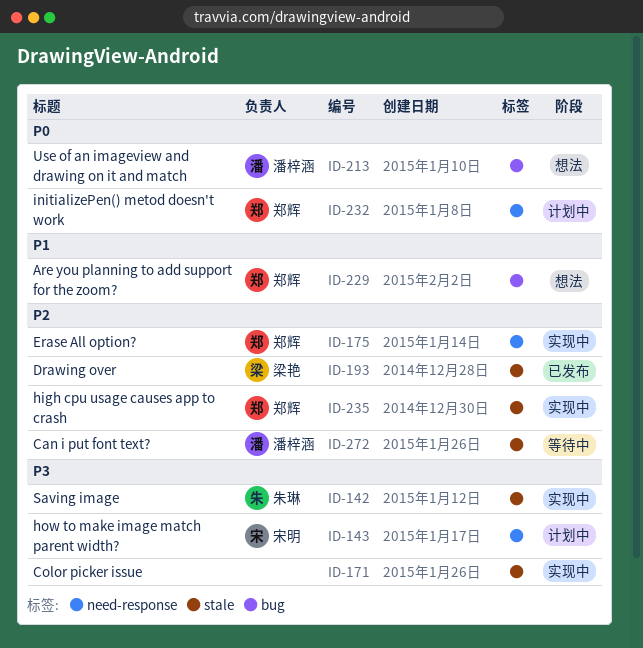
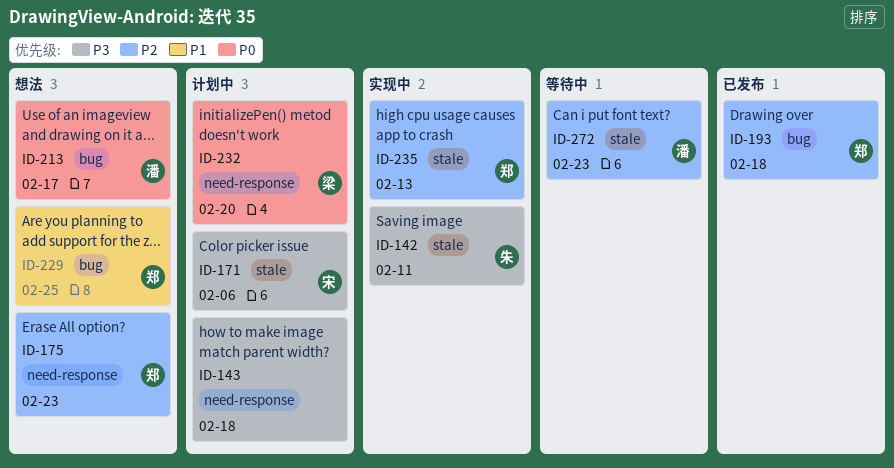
ID-143, owner: 宋明 -> none
ID-171, status: 实现中 -> 计划中
ID-171, owner: none -> 宋明
ID-175, status: 实现中 -> 想法
ID-193, owner: 梁艳 -> 郑辉
ID-193, label: stale -> bug
ID-232, owner: 郑辉 -> 梁艳

